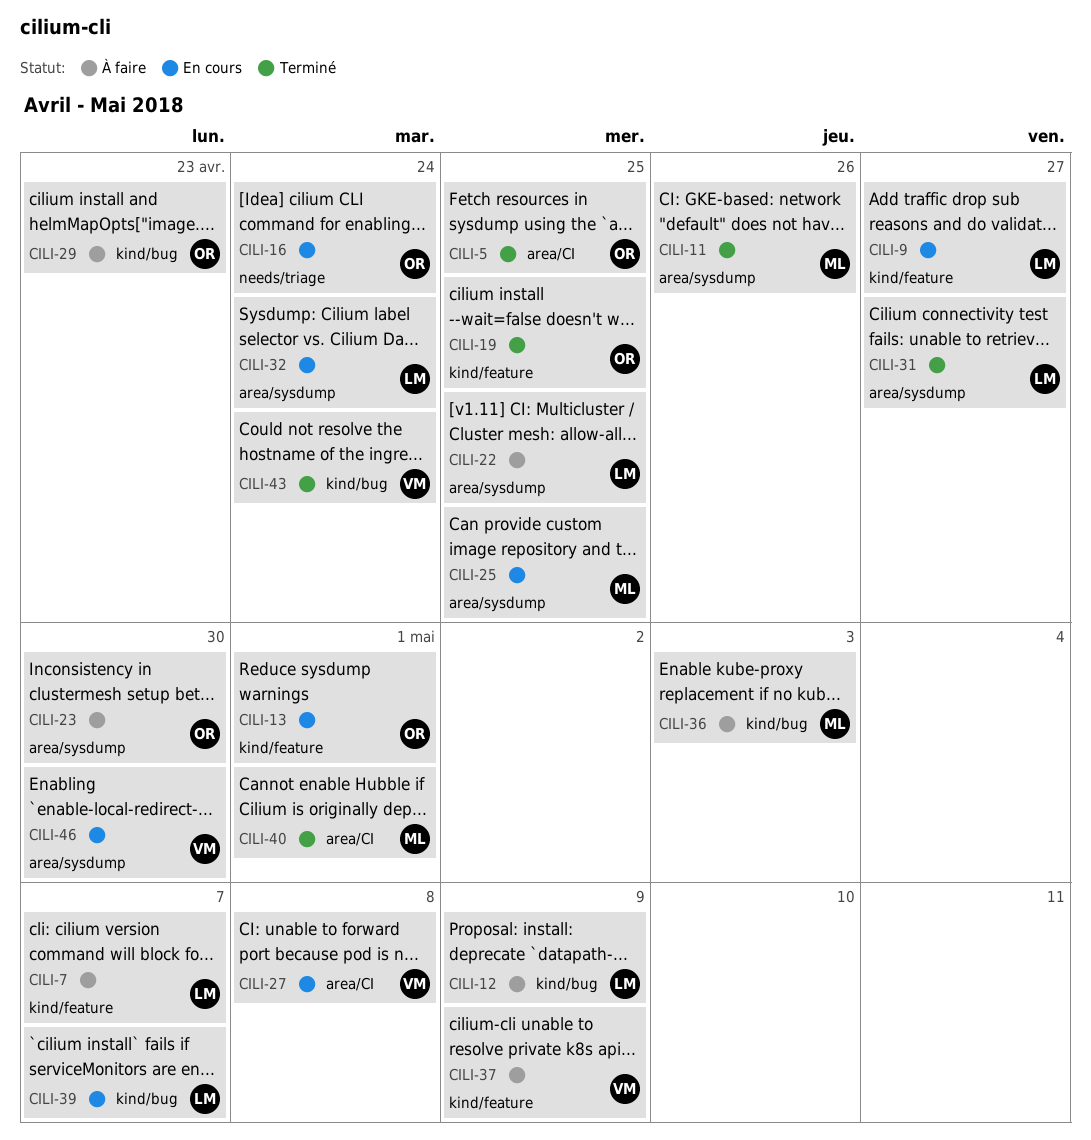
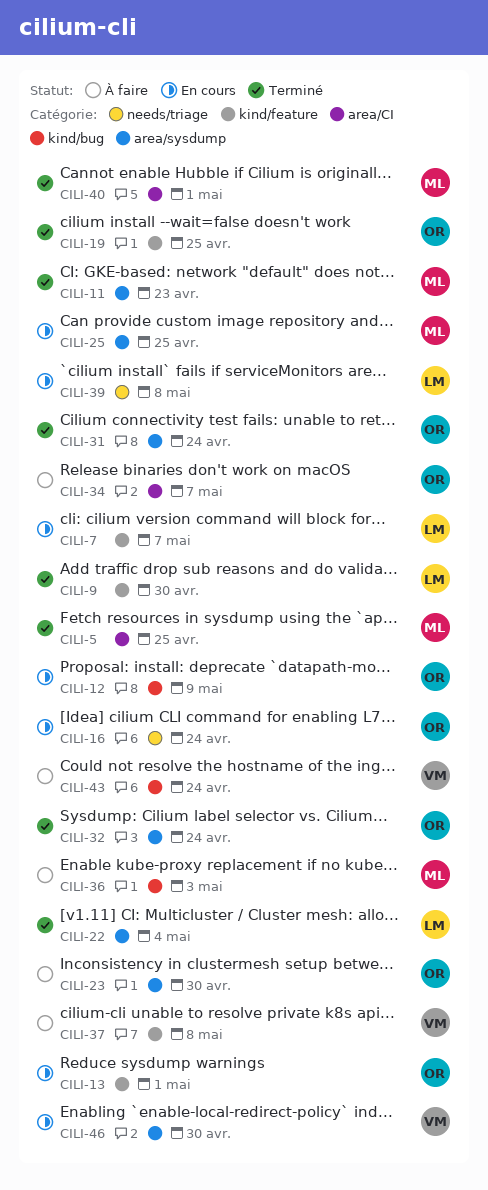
CILI-5, owner: OR -> ML
CILI-7, status: À faire -> En cours
CILI-9, status: En cours -> Terminé
CILI-9, due: Apr 27 -> Apr 30
CILI-11, due: Apr 26 -> Apr 23
CILI-12, status: À faire -> En cours
CILI-12, owner: LM -> OR
CILI-22, status: À faire -> Terminé
CILI-22, due: Apr 25 -> May 4
CILI-27: present -> none
CILI-29: present -> none
CILI-31, owner: LM -> OR
CILI-31, due: Apr 27 -> Apr 24
CILI-32, status: En cours -> Terminé
CILI-32, owner: LM -> OR
CILI-34: none -> present
CILI-37, due: May 9 -> May 8
CILI-39, label: kind/bug -> needs/triage
CILI-39, due: May 7 -> May 8
CILI-43, status: Terminé -> À faire

